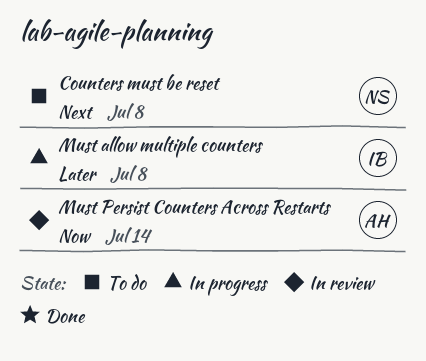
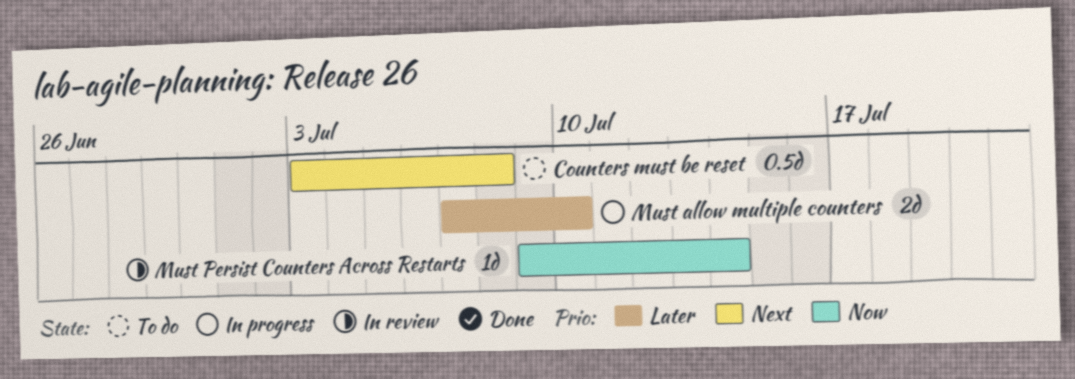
Must allow multiple counters, due: Jul 8 -> Jul 10

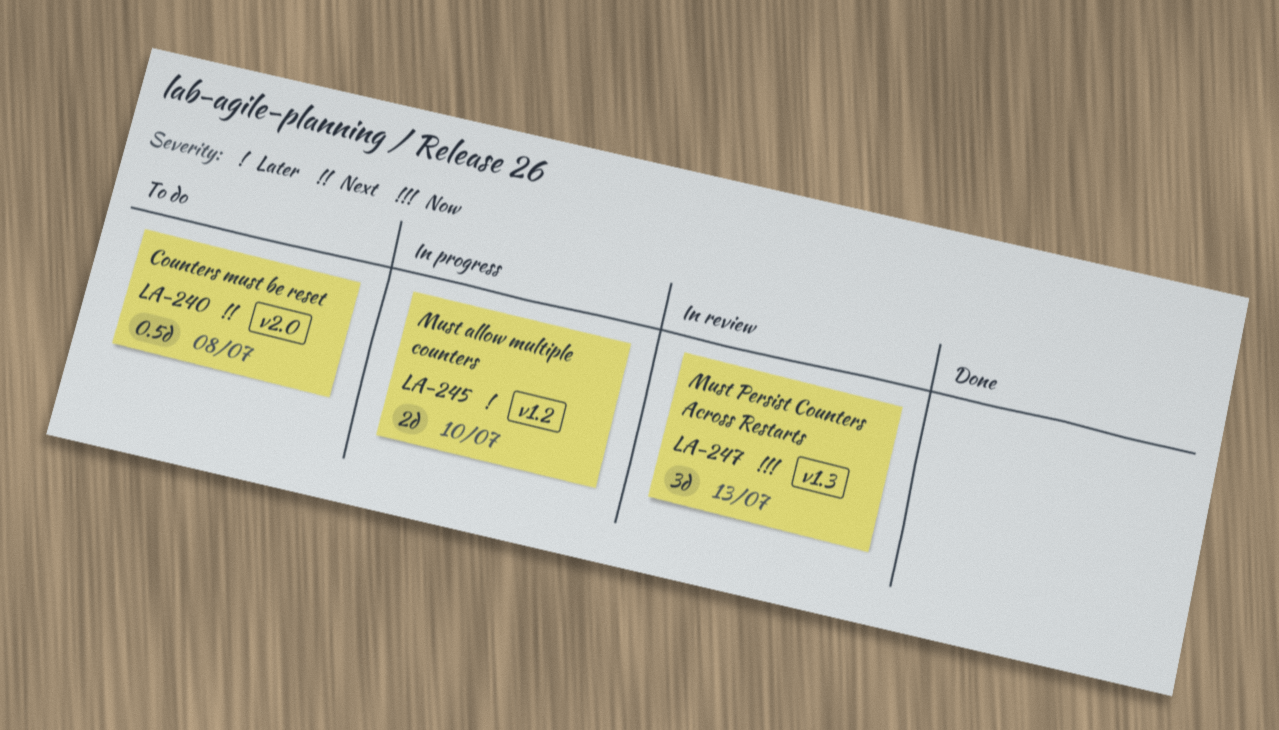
Must Persist Counters Across Restarts, estimate: 1d -> 3d
Must Persist Counters Across Restarts, due: Jul 14 -> Jul 13

